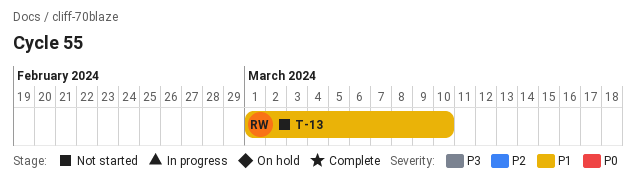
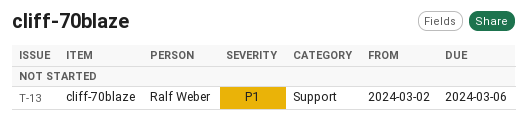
T-13, start: Mar 1 -> Mar 2
T-13, due: Mar 10 -> Mar 6

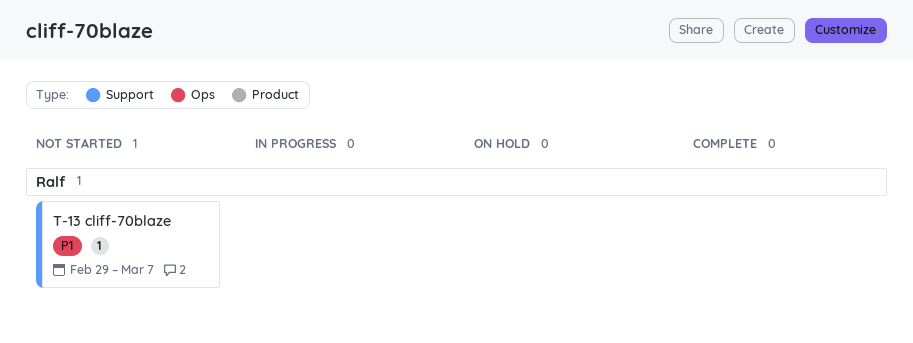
T-13, start: Mar 2 -> Feb 29
T-13, due: Mar 6 -> Mar 7

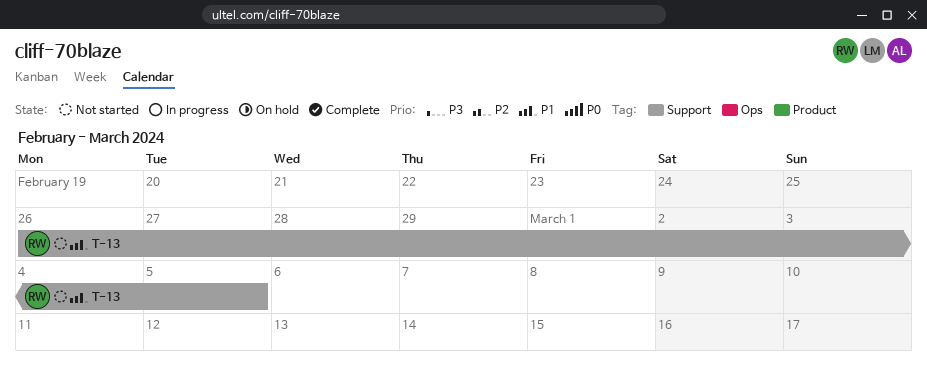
T-13, start: Feb 29 -> Feb 26
T-13, due: Mar 7 -> Mar 5

